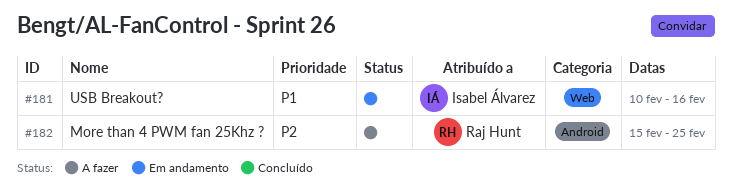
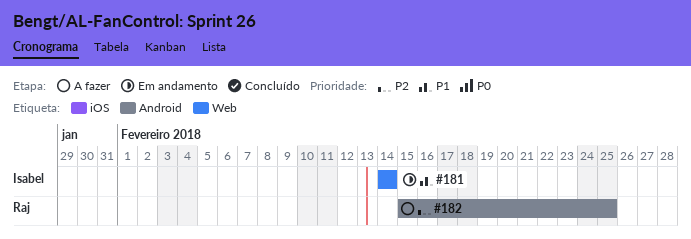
#181, start: Feb 10 -> Feb 14
#181, due: Feb 16 -> Feb 14

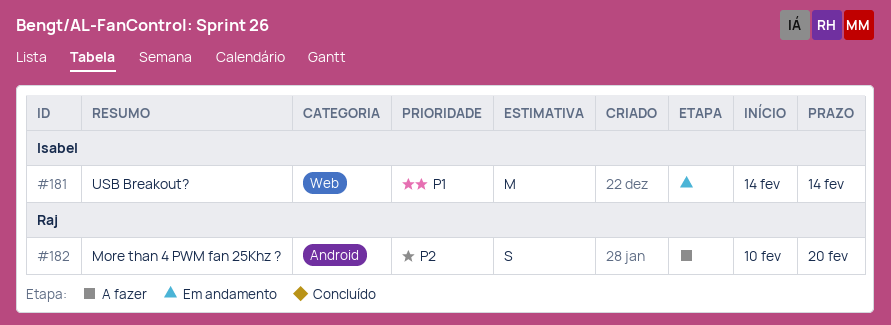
#182, start: Feb 15 -> Feb 10
#182, due: Feb 25 -> Feb 20

